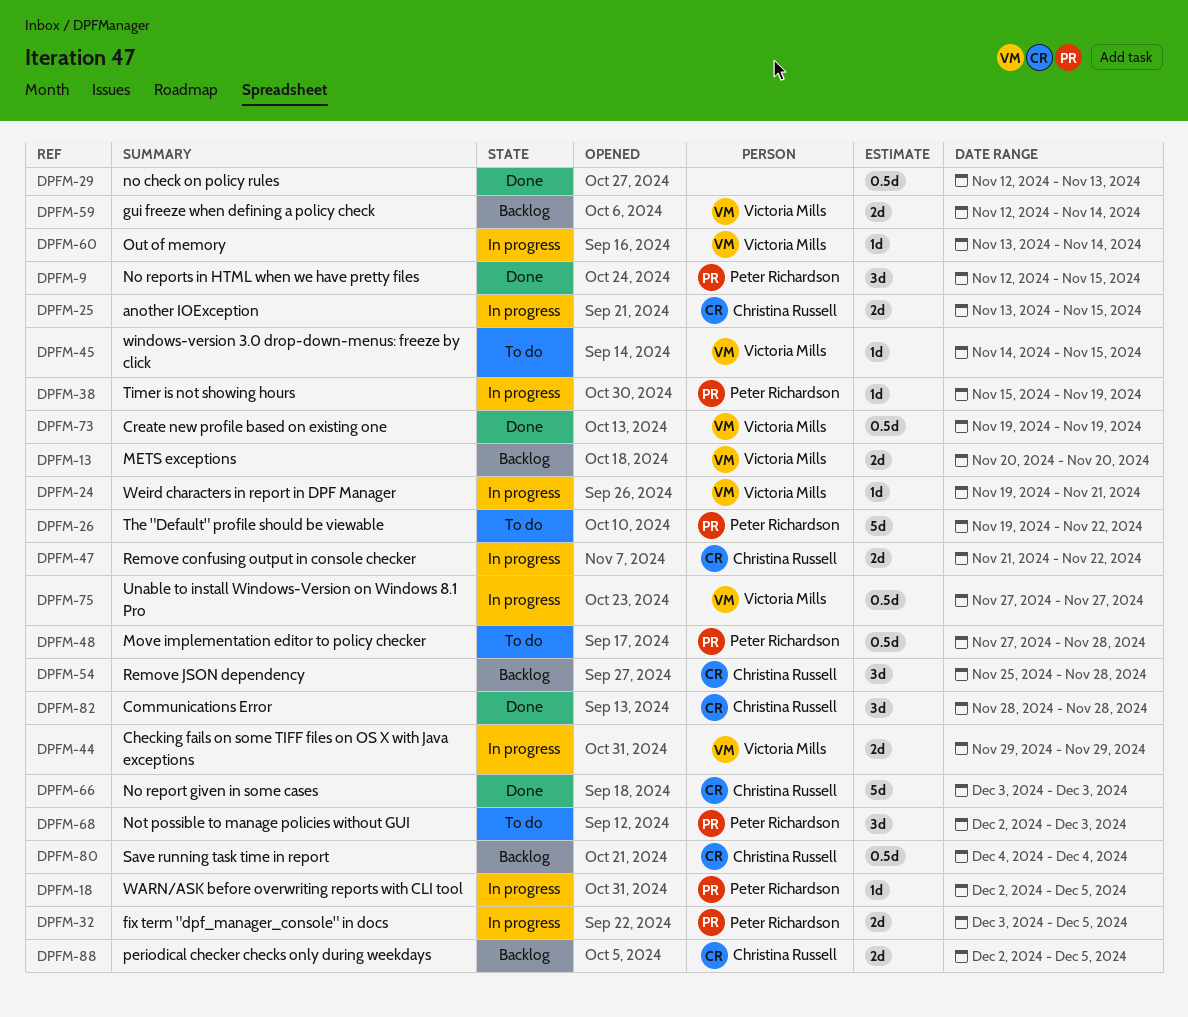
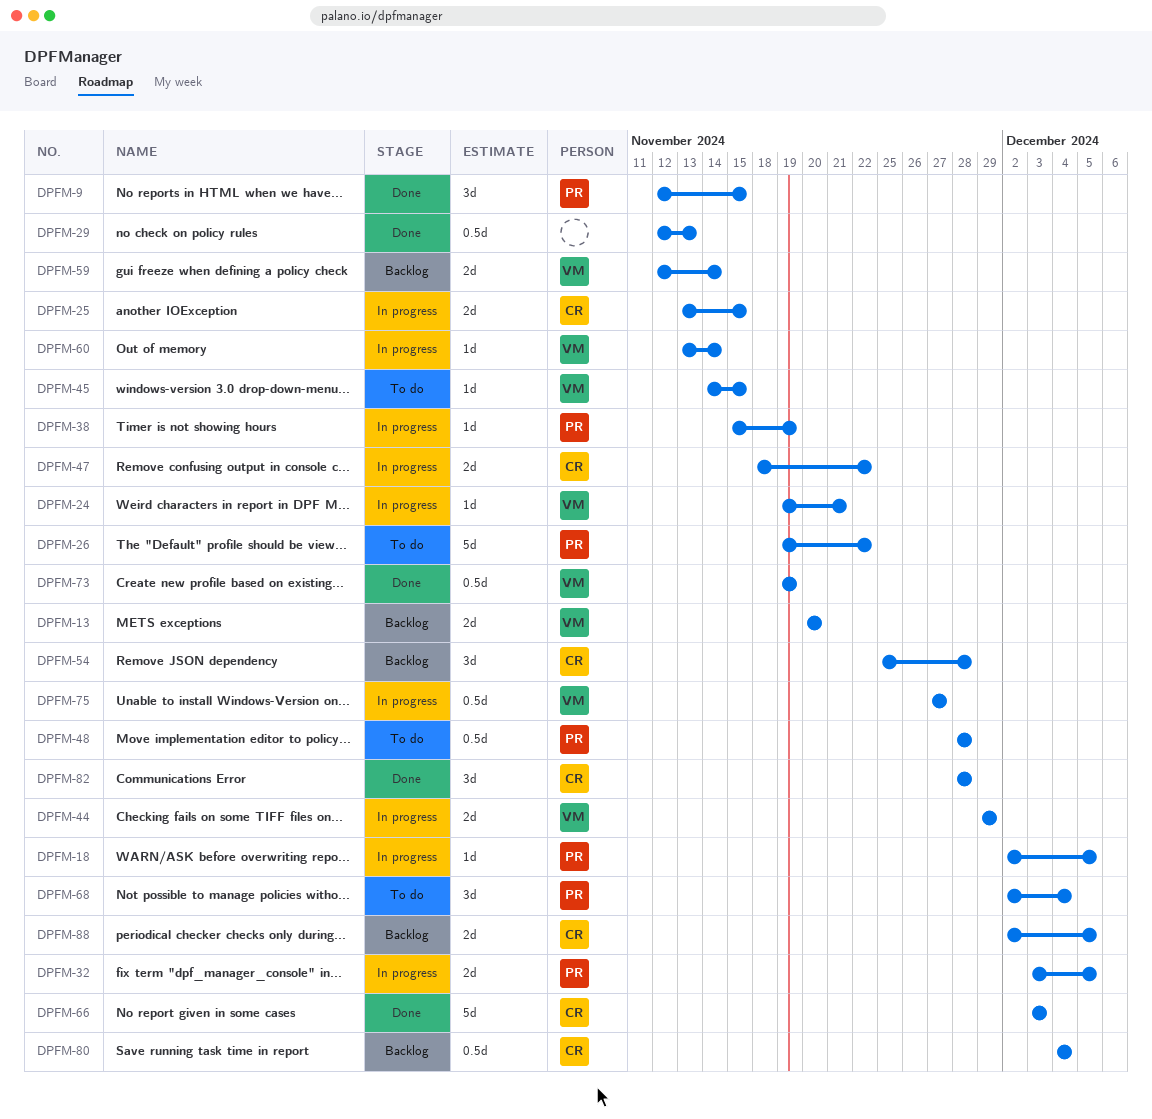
DPFM-47, start: Nov 21 -> Nov 18
DPFM-48, start: Nov 27 -> Nov 28
DPFM-68, due: Dec 3 -> Dec 4

